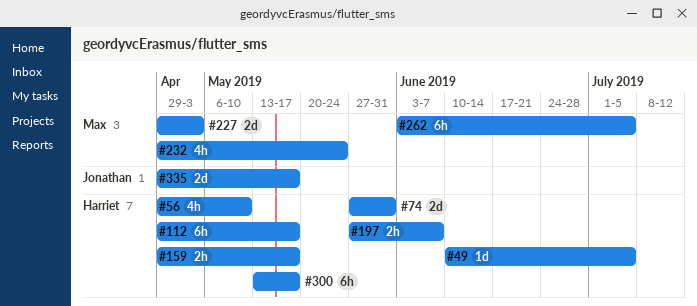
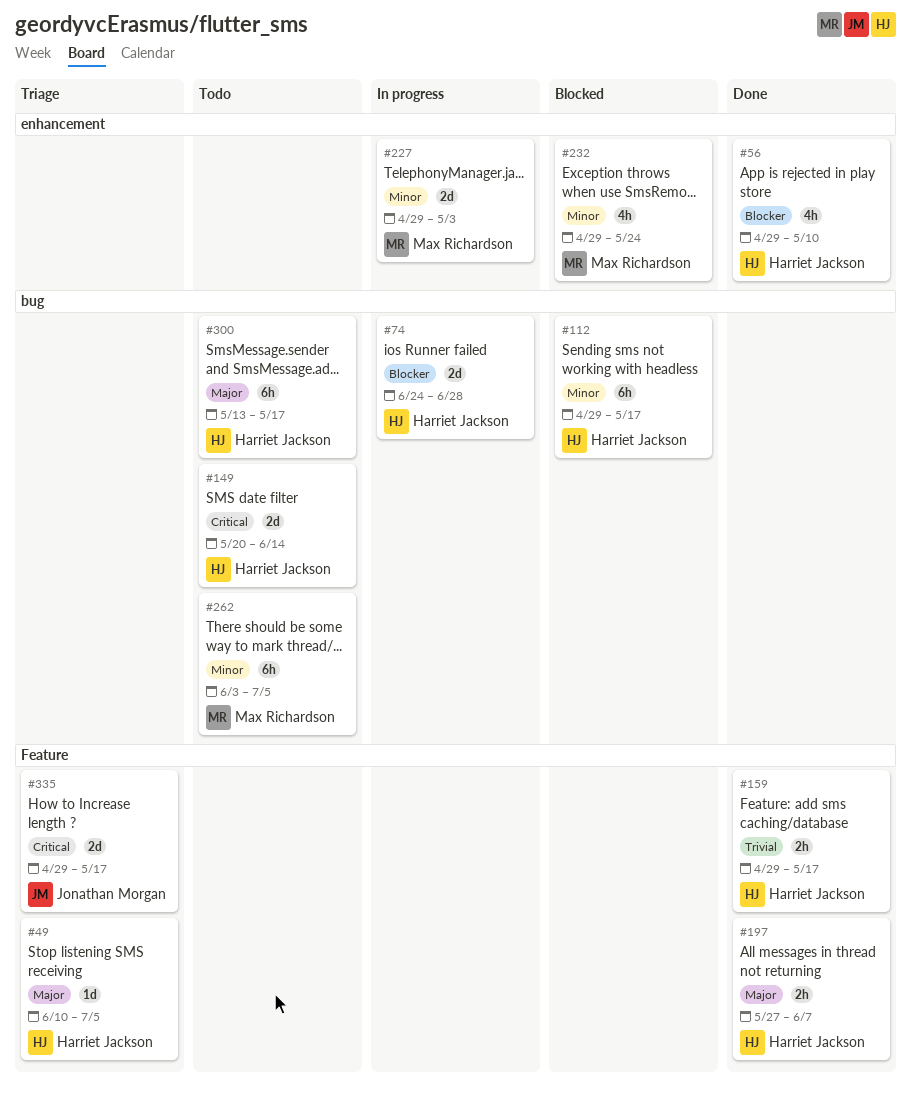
#74, start: May 27 -> Jun 24
#74, due: May 31 -> Jun 28
#149: none -> present

